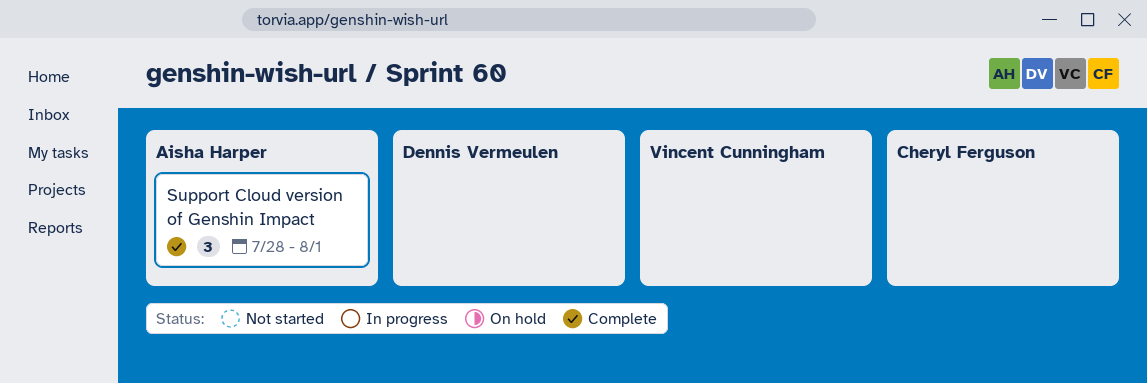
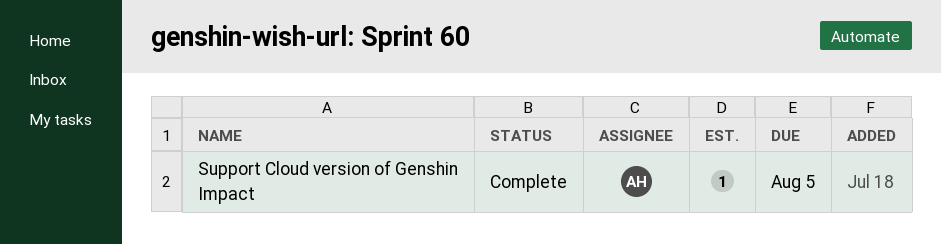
Support Cloud version of Genshin Impact, estimate: 3 -> 1
Support Cloud version of Genshin Impact, due: Aug 1 -> Aug 5

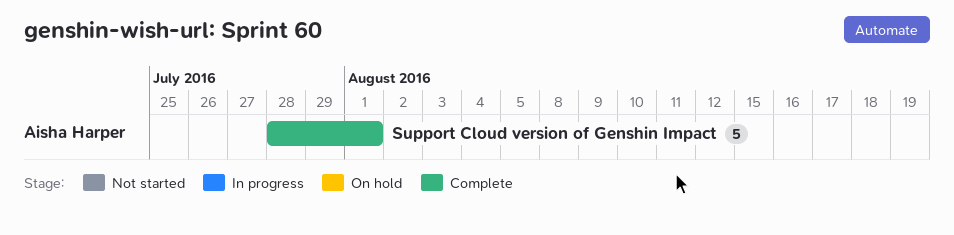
Support Cloud version of Genshin Impact, estimate: 1 -> 5
Support Cloud version of Genshin Impact, due: Aug 5 -> Aug 1

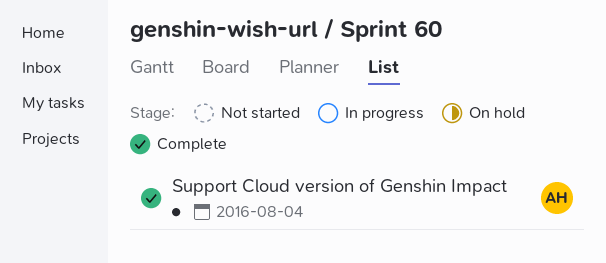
Support Cloud version of Genshin Impact, estimate: 5 -> 1
Support Cloud version of Genshin Impact, due: Aug 1 -> Aug 4

